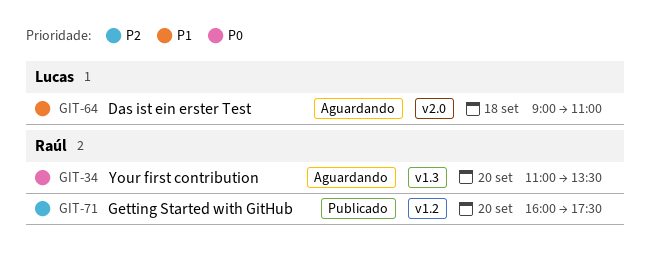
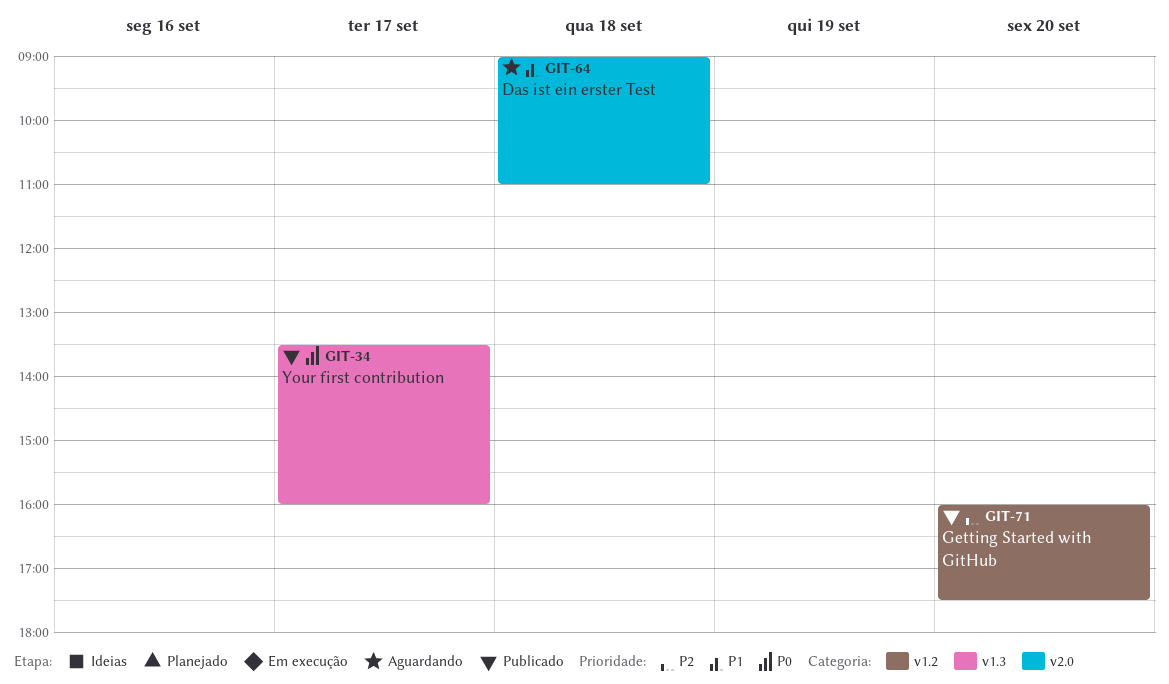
GIT-34, status: Aguardando -> Publicado
GIT-34, day: Sep 20 -> Sep 17
GIT-34, begins: 11:00 -> 13:30
GIT-34, ends: 13:30 -> 16:00

